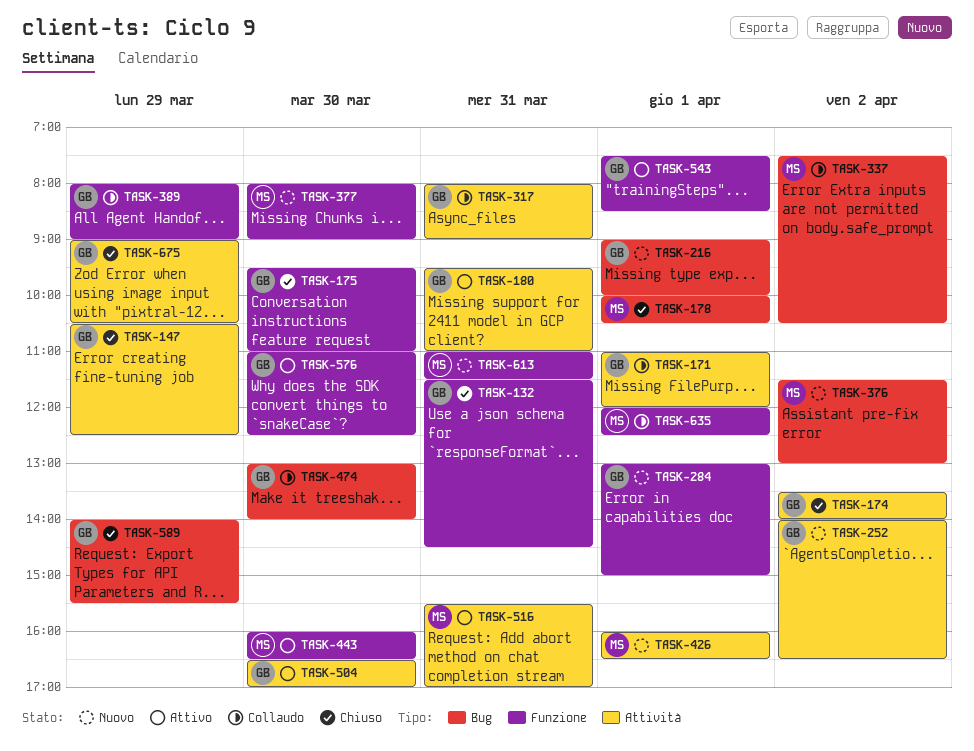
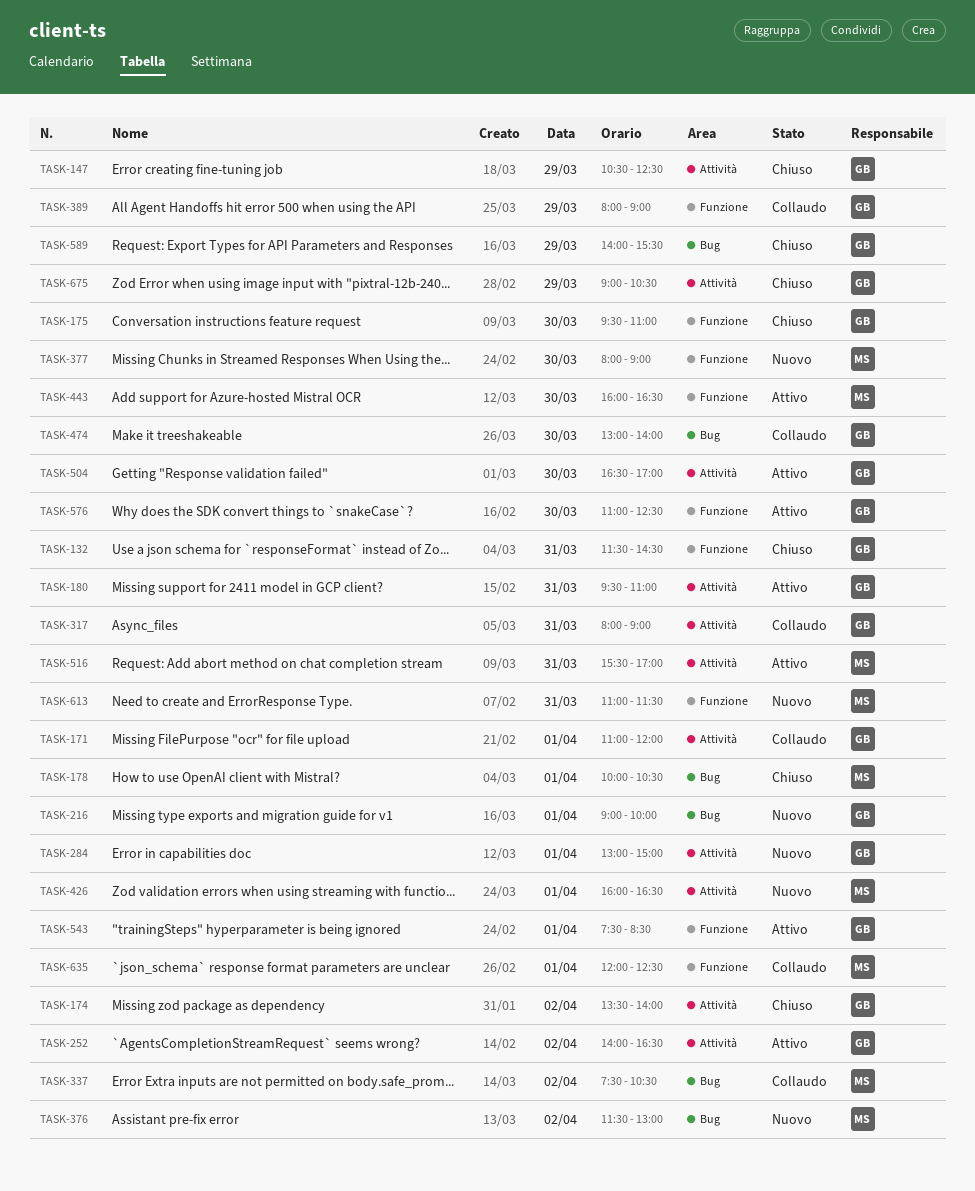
TASK-252, status: Nuovo -> Attivo
TASK-284, label: Funzione -> Attività

